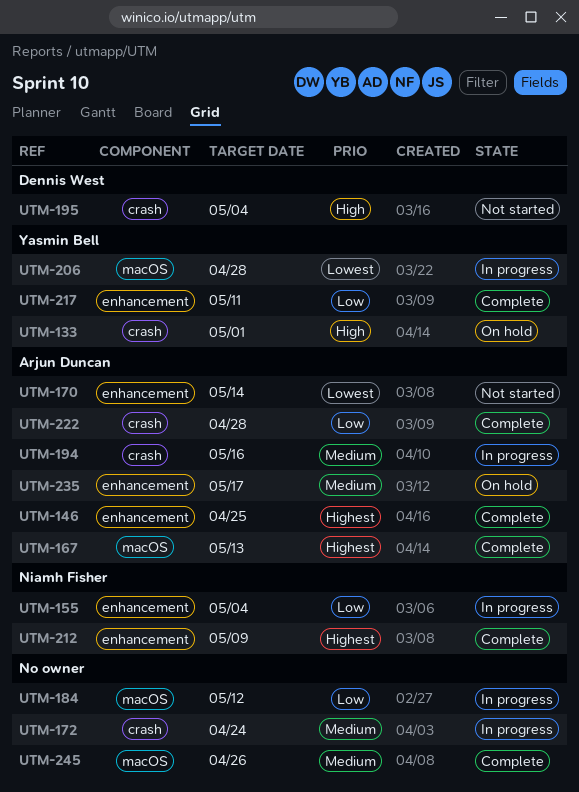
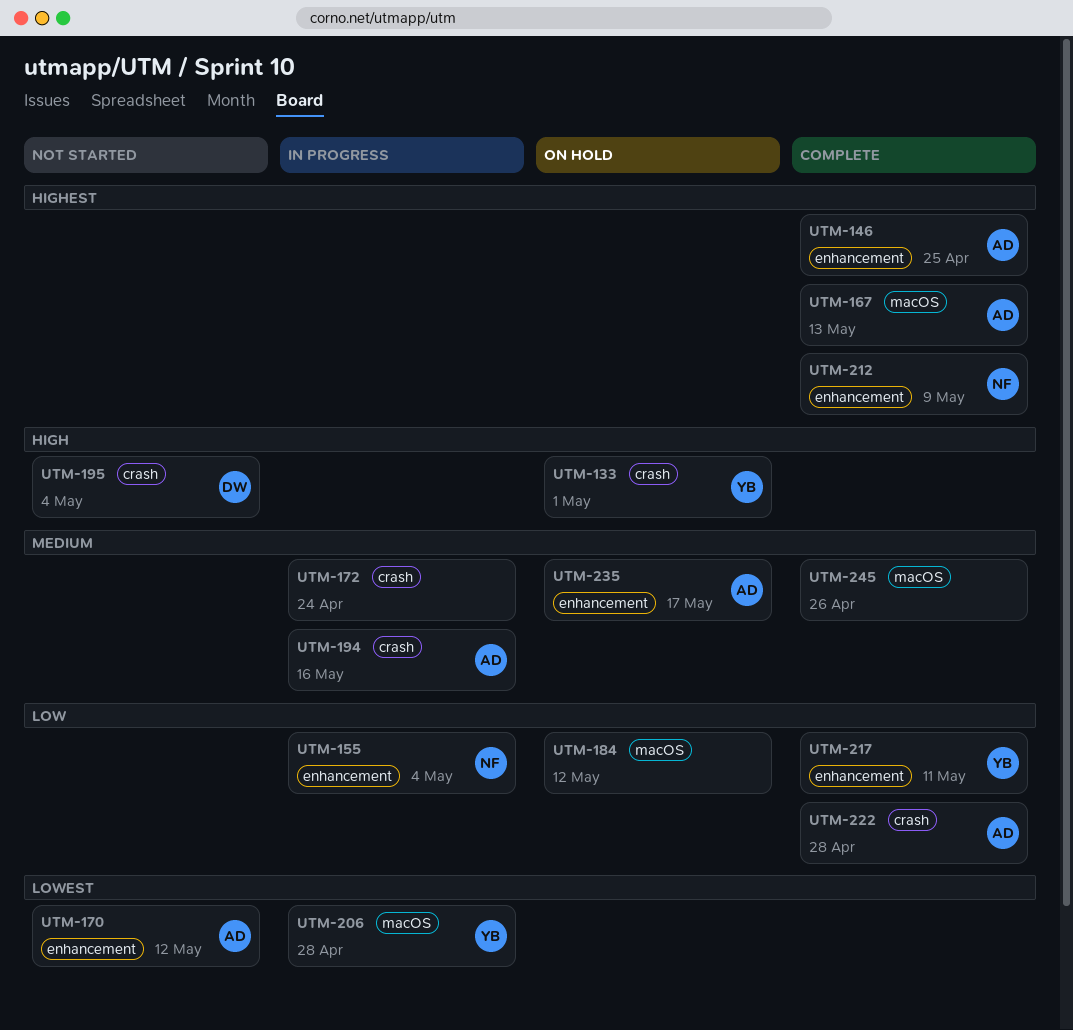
UTM-170, due: May 14 -> May 12
UTM-184, status: In progress -> On hold

